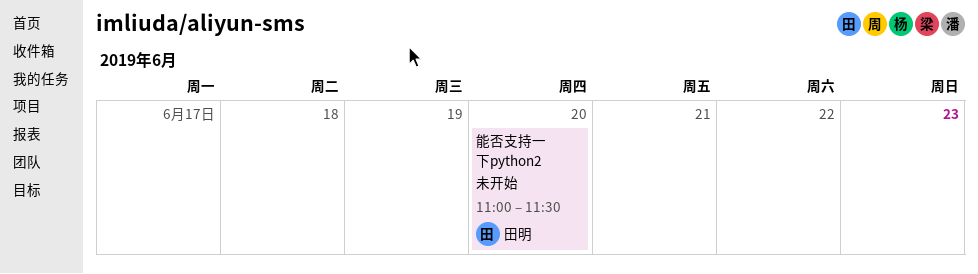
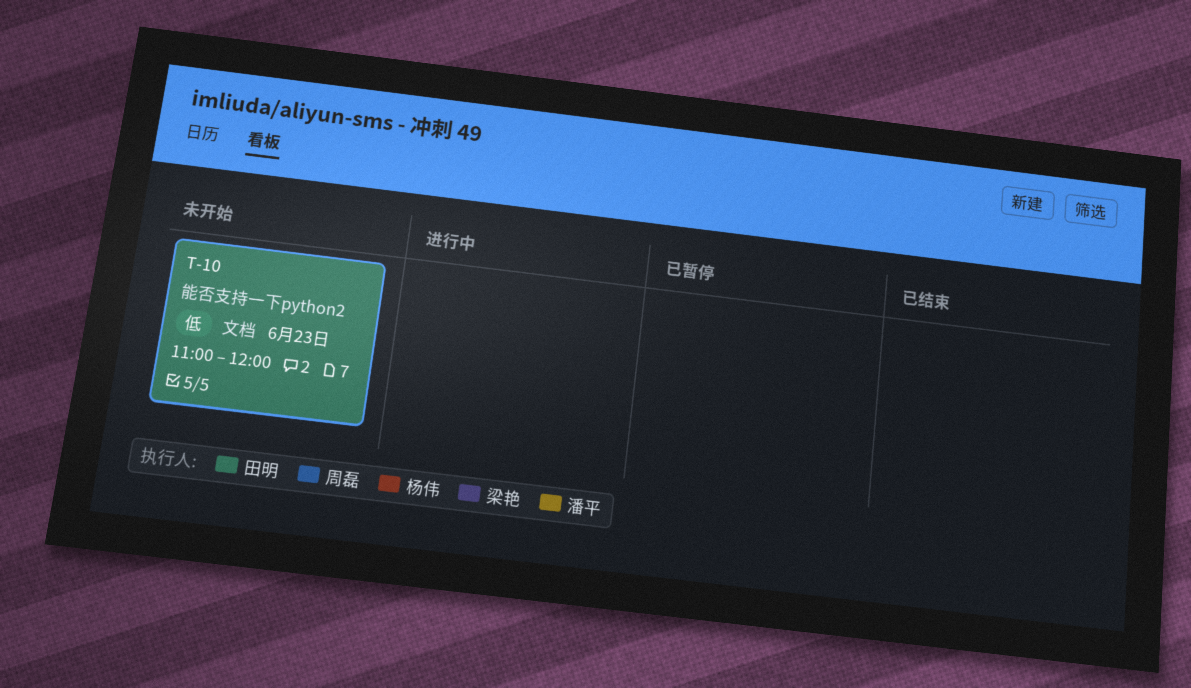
能否支持一下python2, day: Jun 20 -> Jun 23
能否支持一下python2, ends: 11:30 -> 12:00

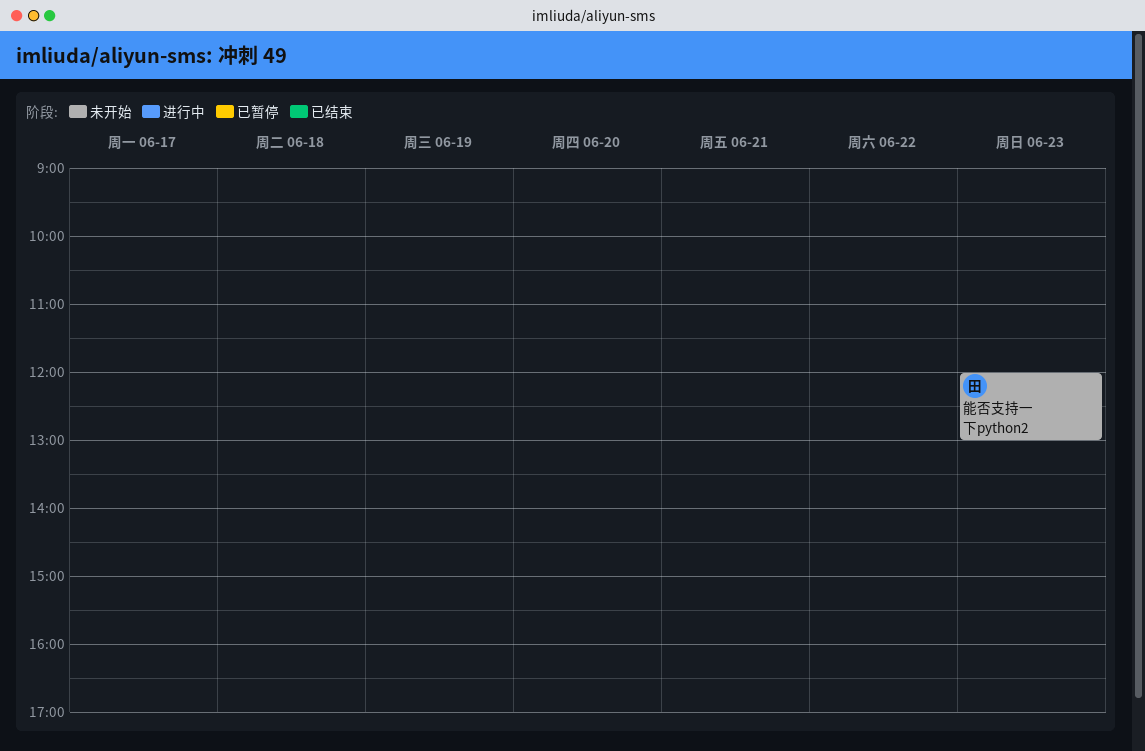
能否支持一下python2, begins: 11:00 -> 12:00
能否支持一下python2, ends: 12:00 -> 13:00

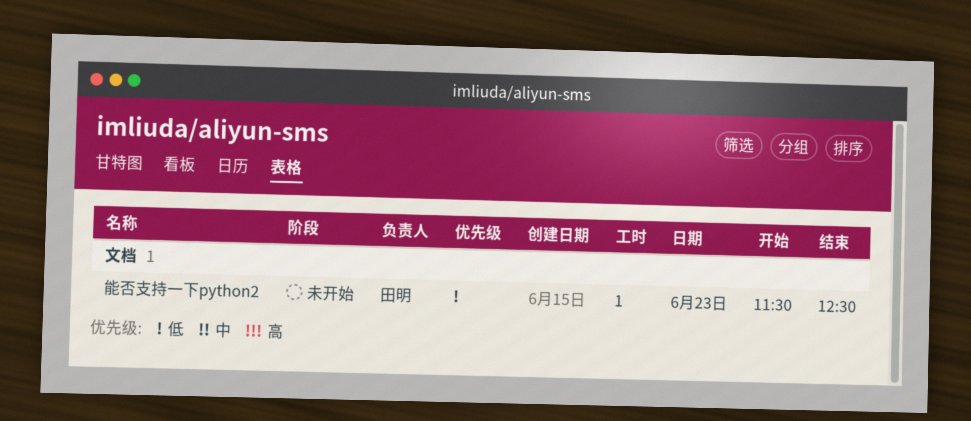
能否支持一下python2, begins: 12:00 -> 11:30
能否支持一下python2, ends: 13:00 -> 12:30

